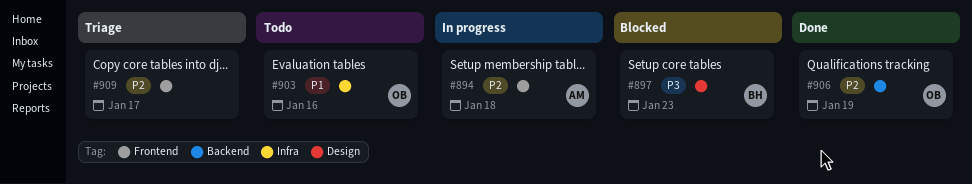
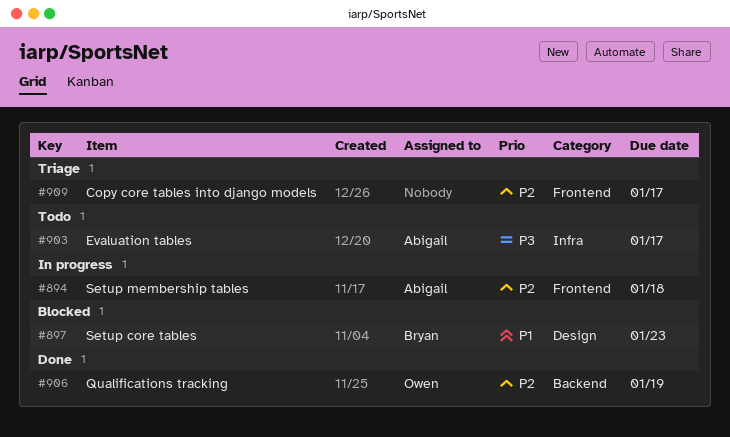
#897, priority: P3 -> P1
#903, owner: Owen -> Abigail
#903, priority: P1 -> P3
#903, due: Jan 16 -> Jan 17

